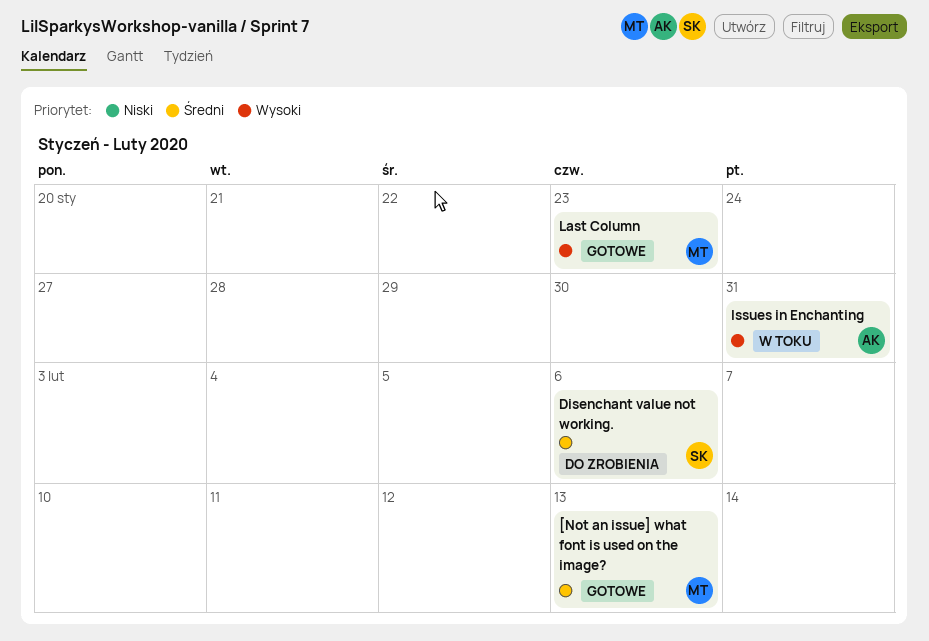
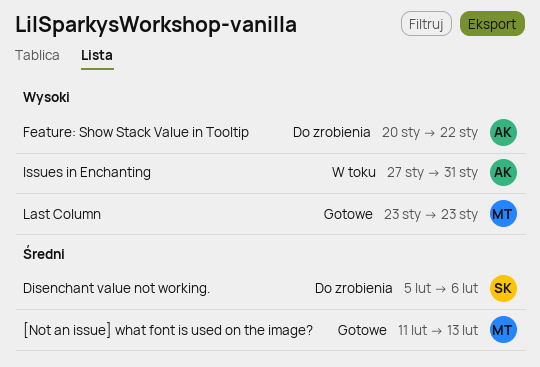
Feature: Show Stack Value in Tooltip: none -> present

